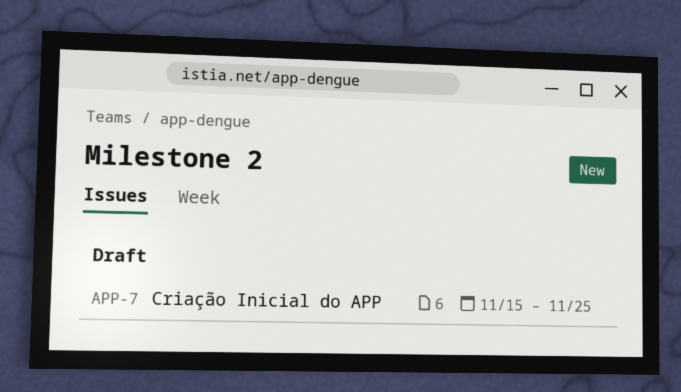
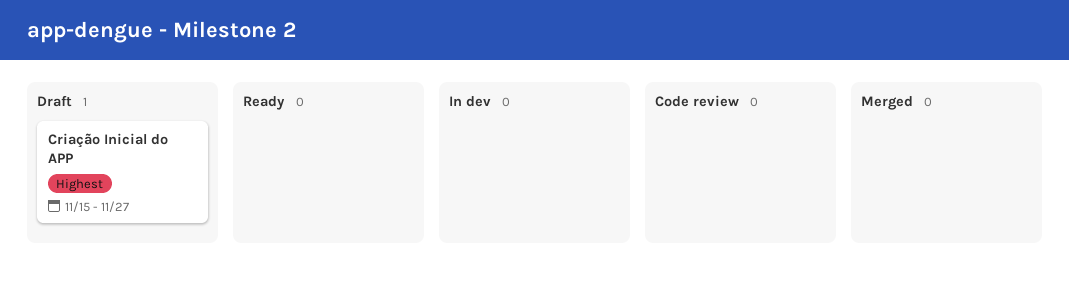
Criação Inicial do APP, due: Nov 25 -> Nov 27

